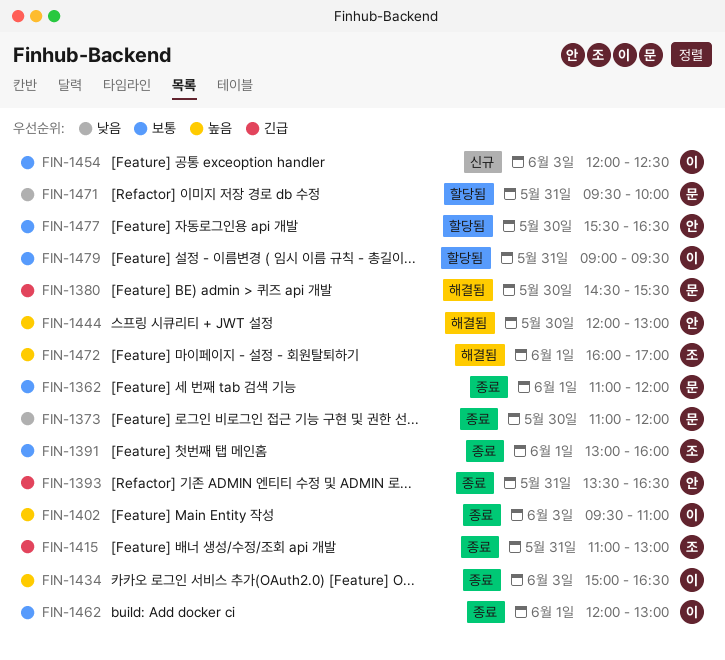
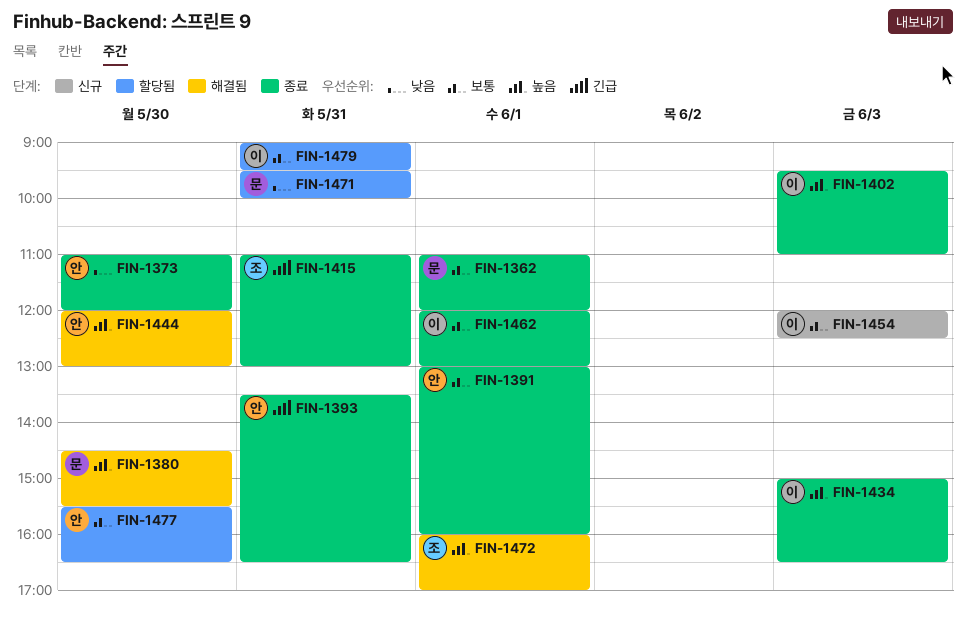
FIN-1373, owner: 문 -> 안
FIN-1380, priority: 긴급 -> 높음
FIN-1391, owner: 조 -> 안

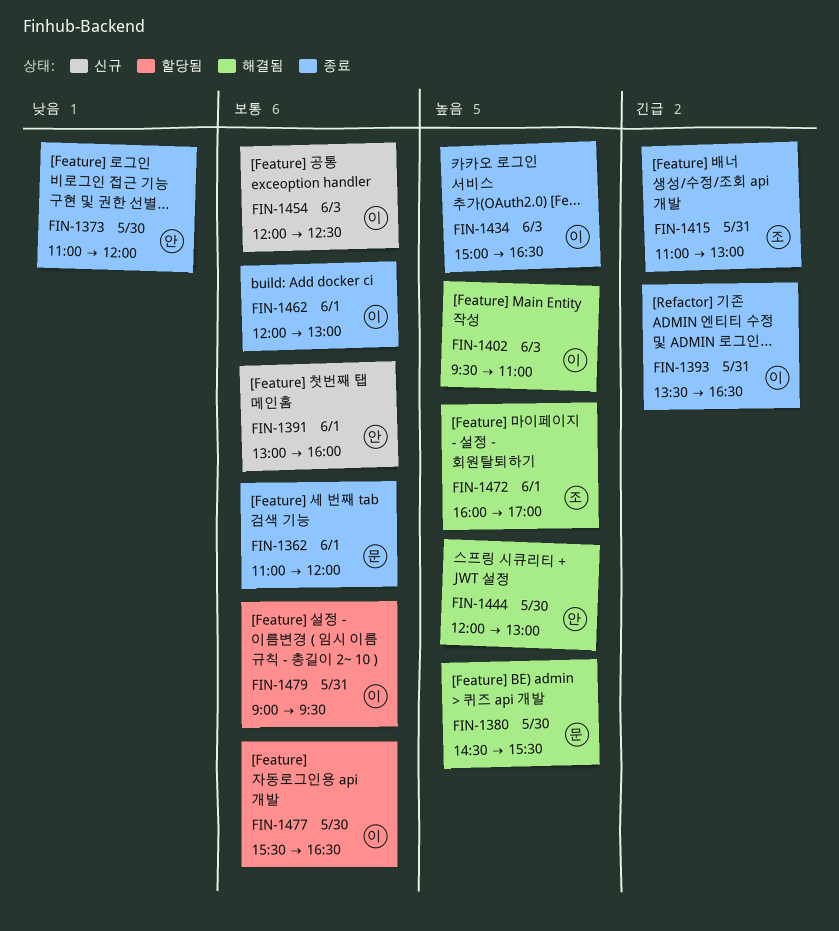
FIN-1391, status: 종료 -> 신규
FIN-1393, owner: 안 -> 이
FIN-1402, status: 종료 -> 해결됨
FIN-1471: present -> none
FIN-1477, owner: 안 -> 이

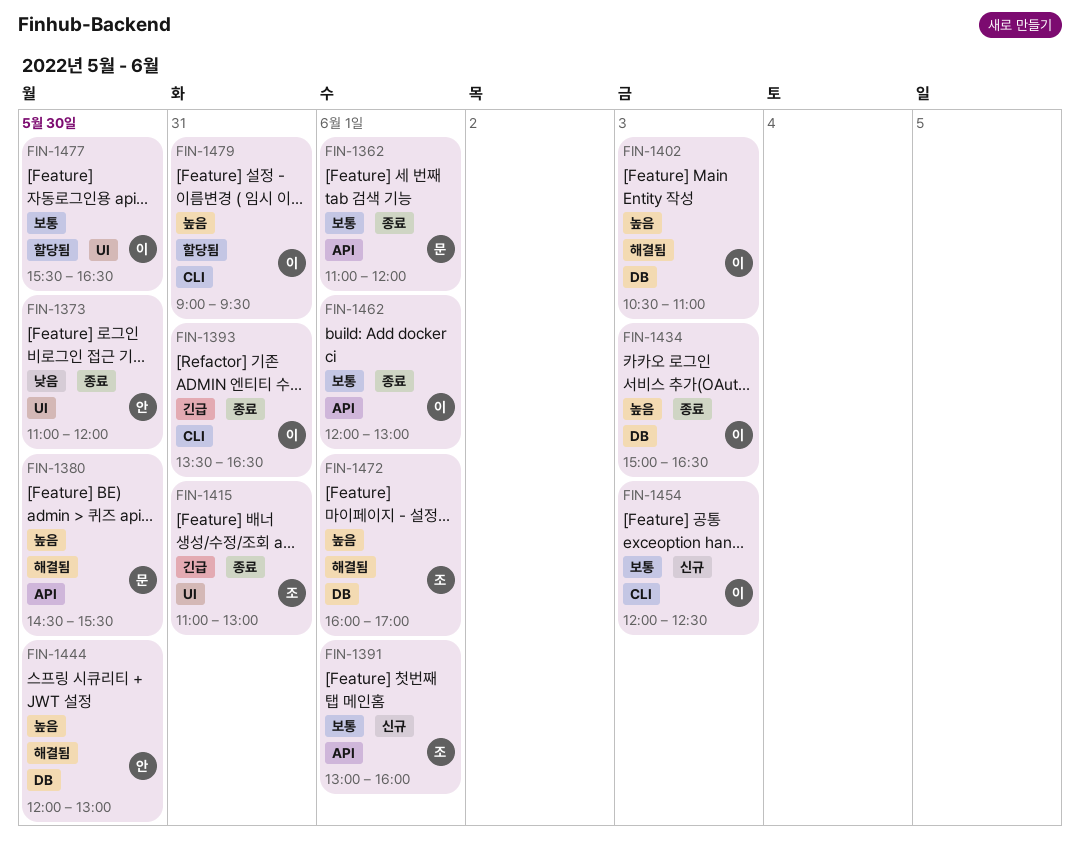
FIN-1391, owner: 안 -> 조
FIN-1402, begins: 09:30 -> 10:30
FIN-1479, priority: 보통 -> 높음

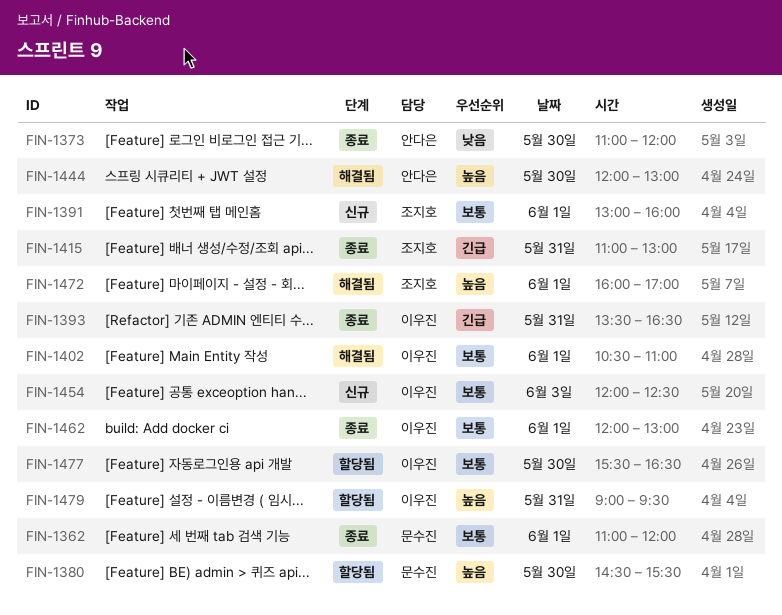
FIN-1380, status: 해결됨 -> 할당됨
FIN-1402, priority: 높음 -> 보통
FIN-1402, day: Jun 3 -> Jun 1
FIN-1434: present -> none

